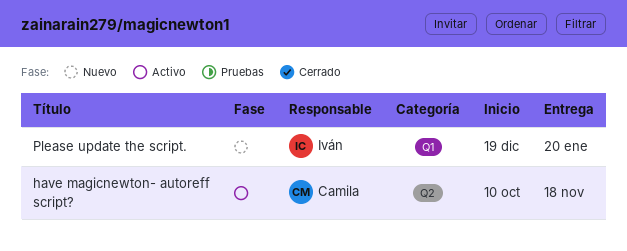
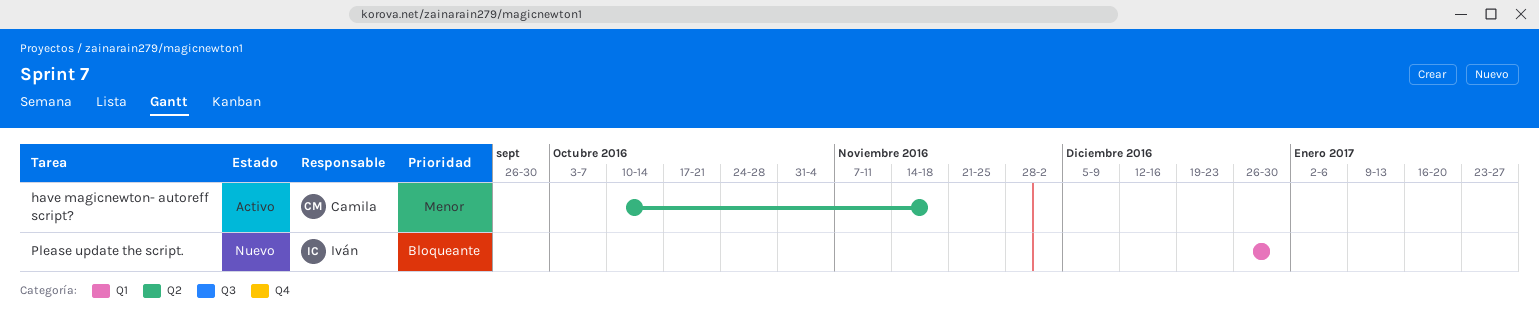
Please update the script., start: Dec 19 -> Dec 26
Please update the script., due: Jan 20 -> Dec 30

